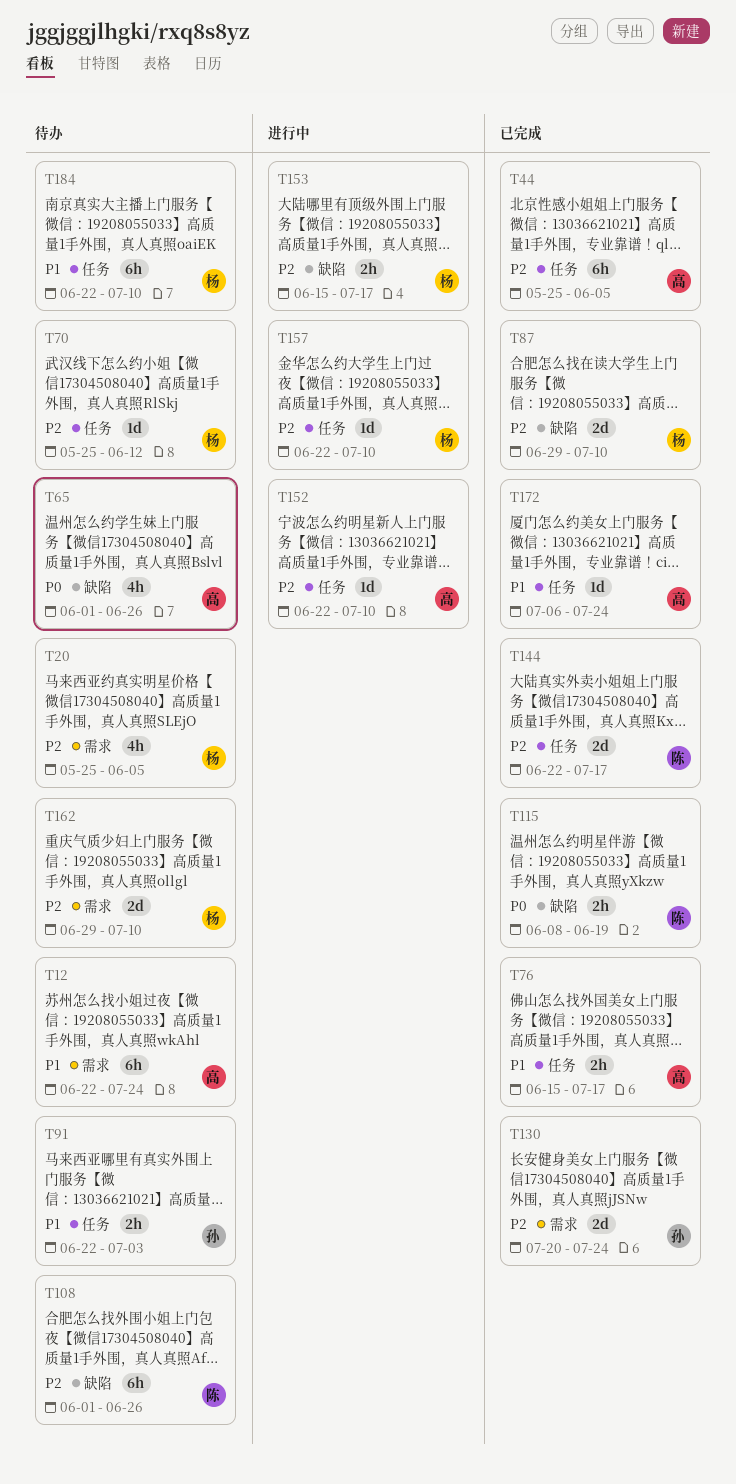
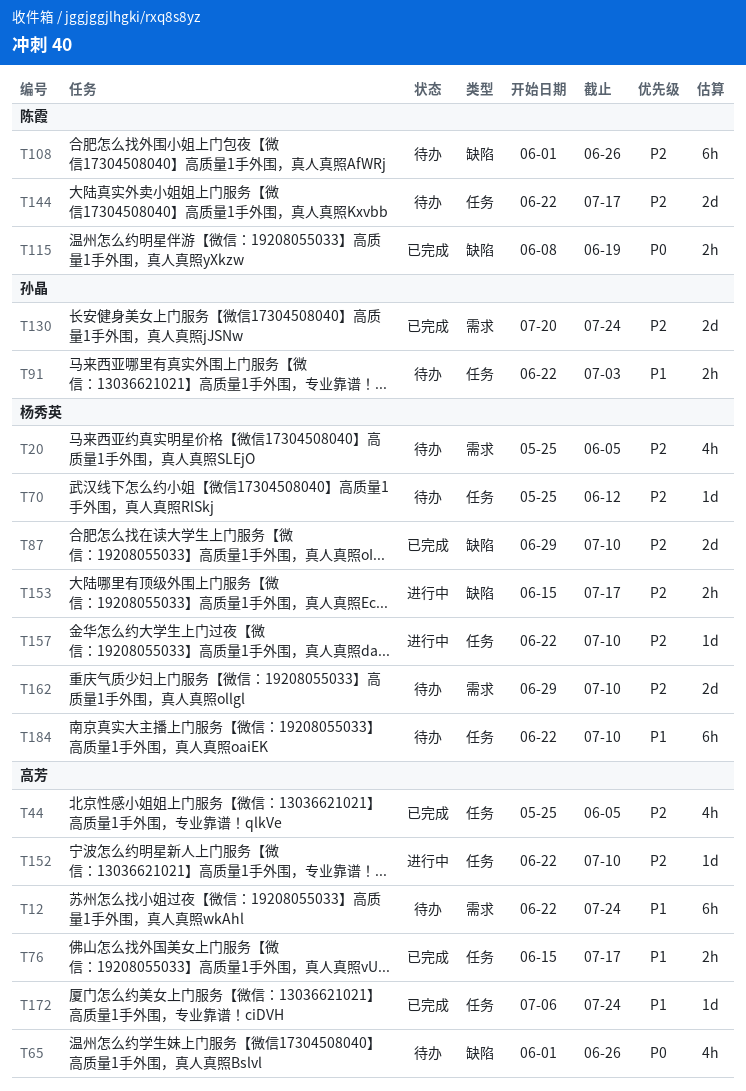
T44, estimate: 6h -> 4h
T144, status: 已完成 -> 待办

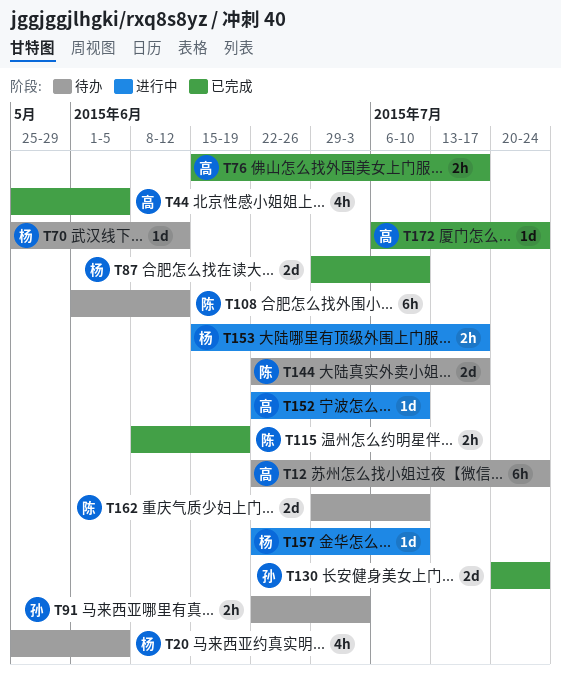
T65: present -> none
T108, due: Jun 26 -> Jun 12
T162, owner: 杨秀英 -> 陈霞
T184: present -> none

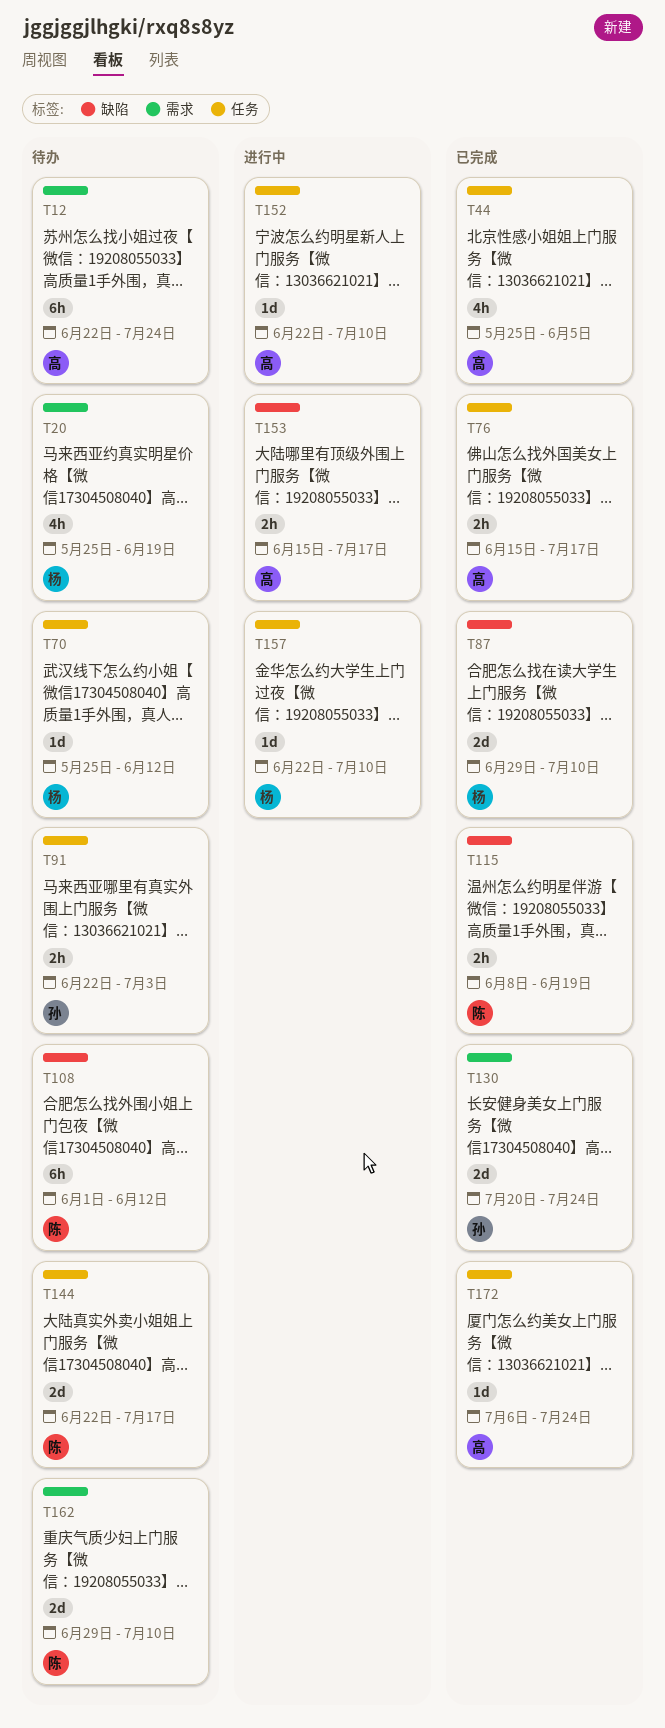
T20, due: Jun 5 -> Jun 19
T153, owner: 杨 -> 高

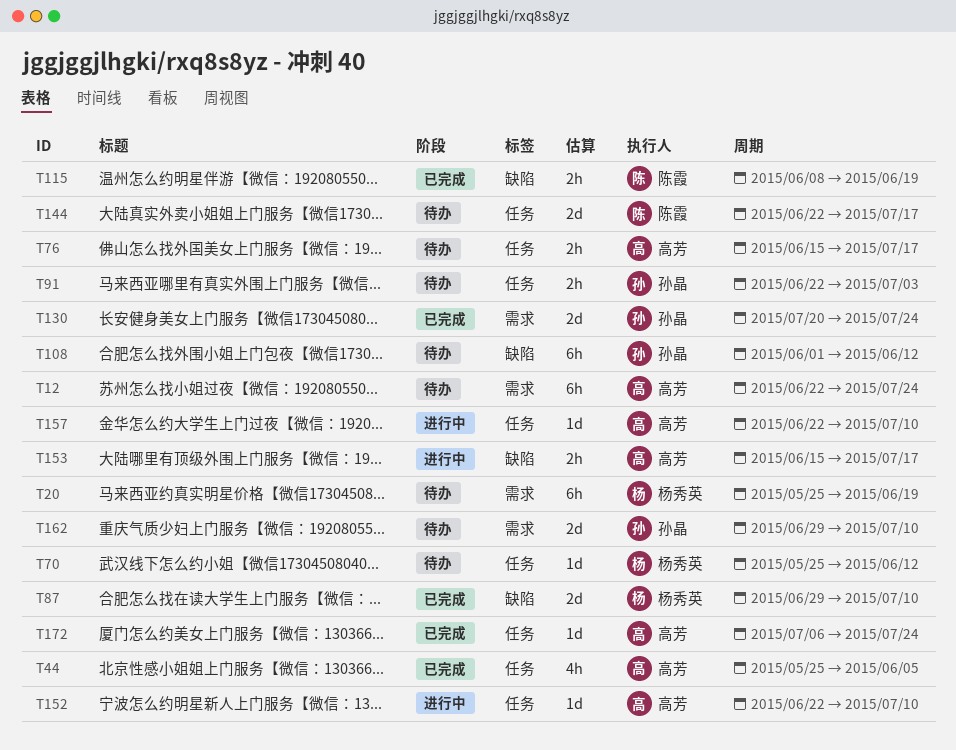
T20, estimate: 4h -> 6h
T76, status: 已完成 -> 待办
T108, owner: 陈霞 -> 孙晶
T157, owner: 杨秀英 -> 高芳
T162, owner: 陈霞 -> 孙晶

